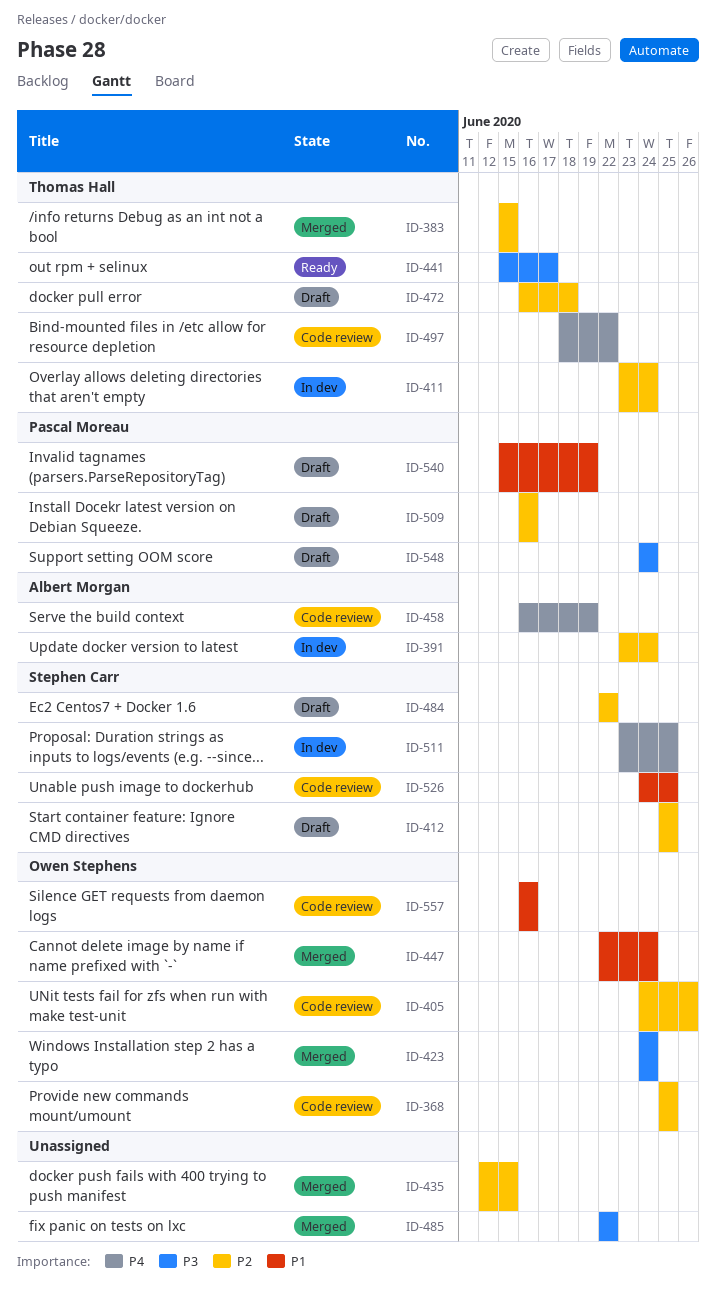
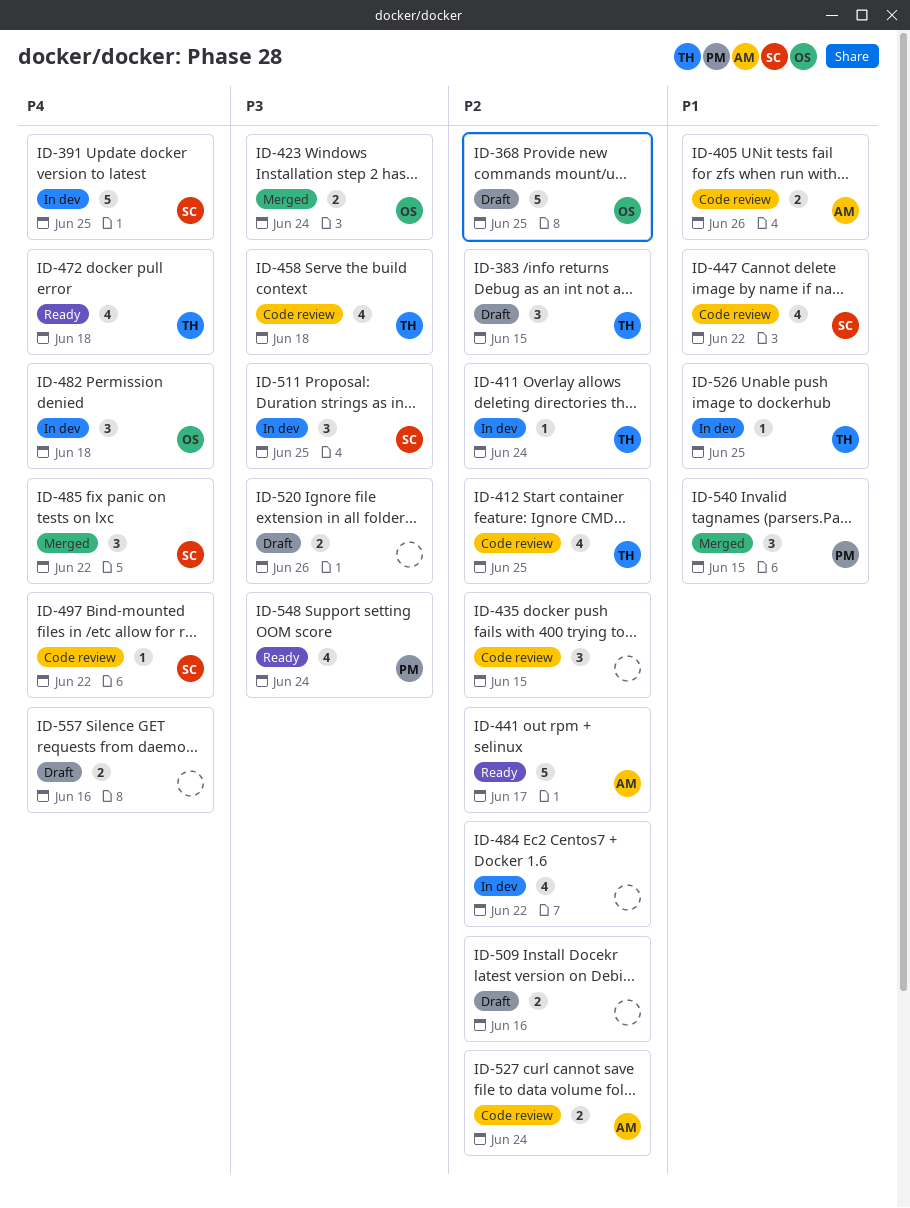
ID-368, status: Code review -> Draft
ID-383, status: Merged -> Draft
ID-391, owner: Albert Morgan -> Stephen Carr
ID-391, priority: P2 -> P4
ID-391, due: Jun 24 -> Jun 25
ID-405, owner: Owen Stephens -> Albert Morgan
ID-405, priority: P2 -> P1
ID-412, status: Draft -> Code review
ID-412, owner: Stephen Carr -> Thomas Hall
ID-435, status: Merged -> Code review
ID-441, owner: Thomas Hall -> Albert Morgan
ID-441, priority: P3 -> P2
ID-447, status: Merged -> Code review
ID-447, owner: Owen Stephens -> Stephen Carr
ID-447, due: Jun 24 -> Jun 22
ID-458, owner: Albert Morgan -> Thomas Hall
ID-458, priority: P4 -> P3
ID-458, due: Jun 19 -> Jun 18
ID-472, status: Draft -> Ready
ID-472, priority: P2 -> P4
ID-482: none -> present
ID-484, status: Draft -> In dev
ID-484, owner: Stephen Carr -> none
ID-485, owner: none -> Stephen Carr
ID-485, priority: P3 -> P4
ID-497, owner: Thomas Hall -> Stephen Carr
ID-509, owner: Pascal Moreau -> none
ID-511, priority: P4 -> P3
ID-520: none -> present
ID-526, status: Code review -> In dev
ID-526, owner: Stephen Carr -> Thomas Hall
ID-527: none -> present
ID-540, status: Draft -> Merged
ID-540, due: Jun 19 -> Jun 15
ID-548, status: Draft -> Ready
ID-557, status: Code review -> Draft
ID-557, owner: Owen Stephens -> none
ID-557, priority: P1 -> P4

